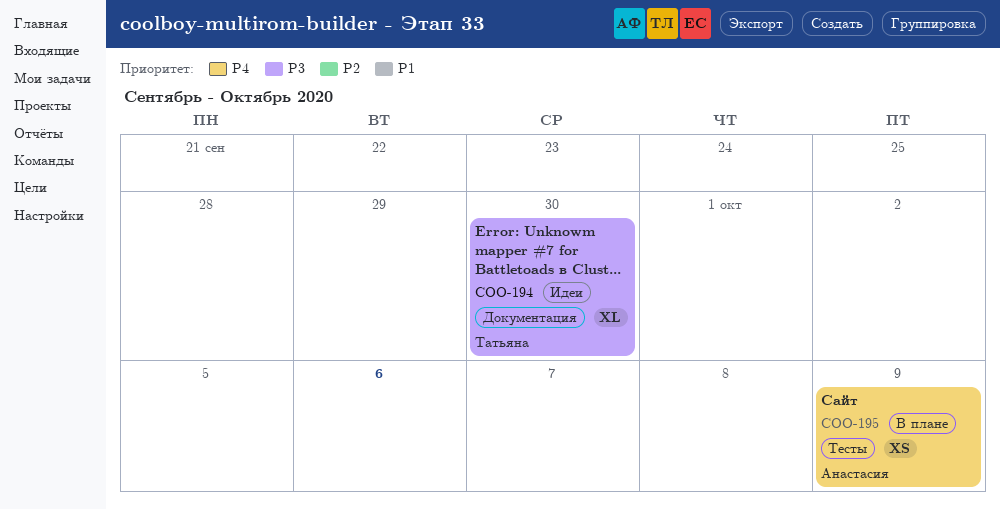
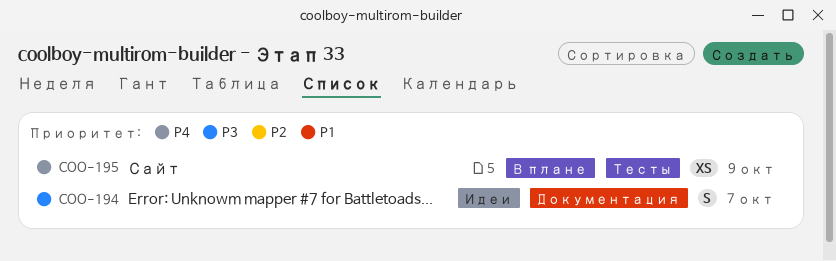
COO-194, estimate: XL -> S
COO-194, due: Sep 30 -> Oct 7

